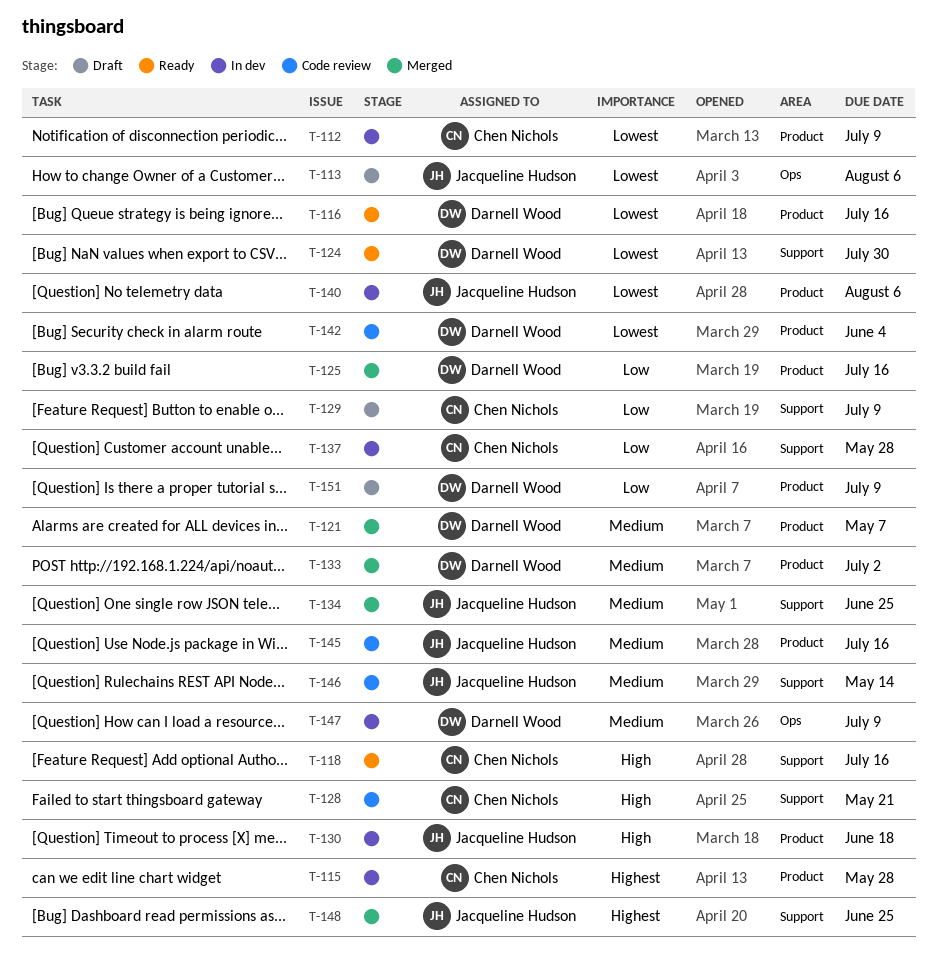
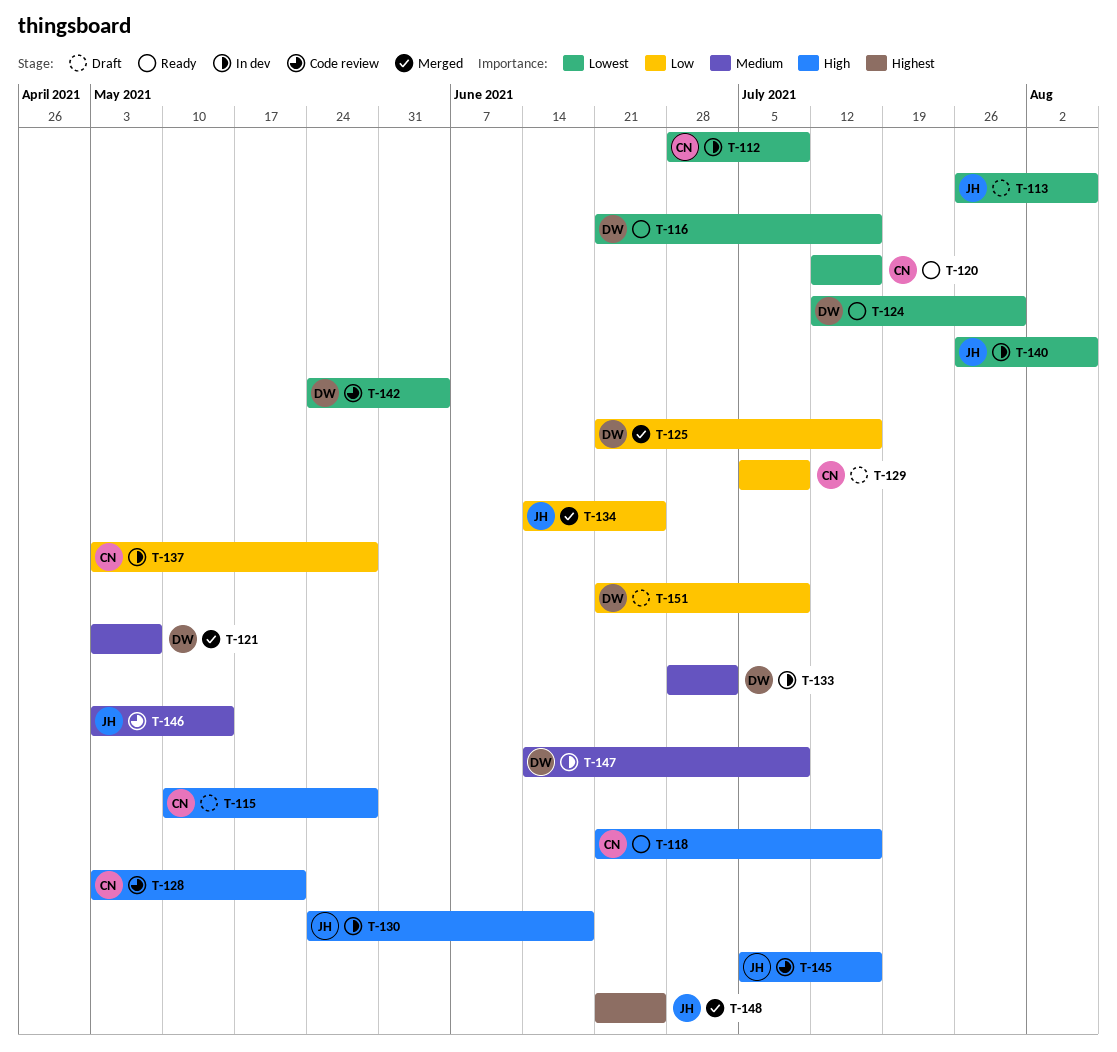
T-115, status: In dev -> Draft
T-115, priority: Highest -> High
T-120: none -> present
T-133, status: Merged -> In dev
T-134, priority: Medium -> Low
T-145, priority: Medium -> High

